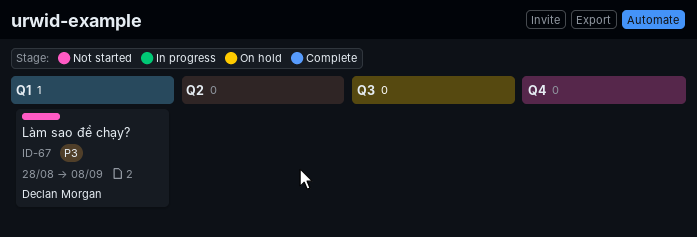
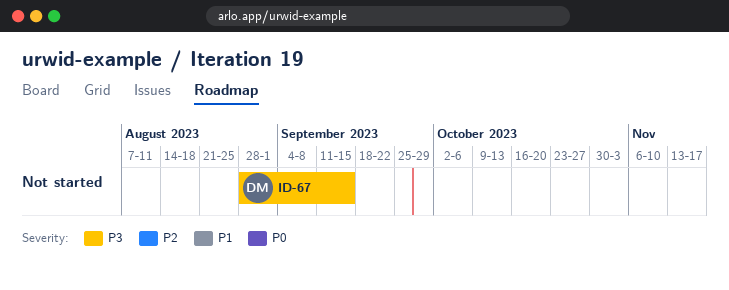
ID-67, due: Sep 8 -> Sep 15

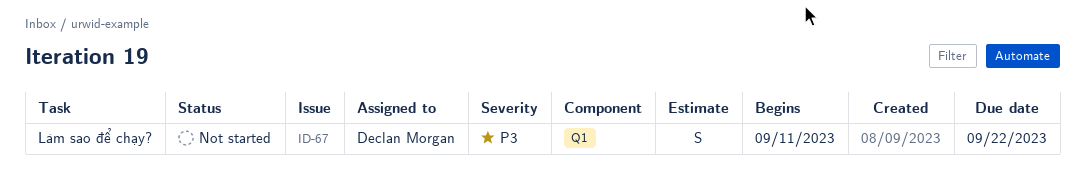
ID-67, start: Aug 28 -> Sep 11
ID-67, due: Sep 15 -> Sep 22

